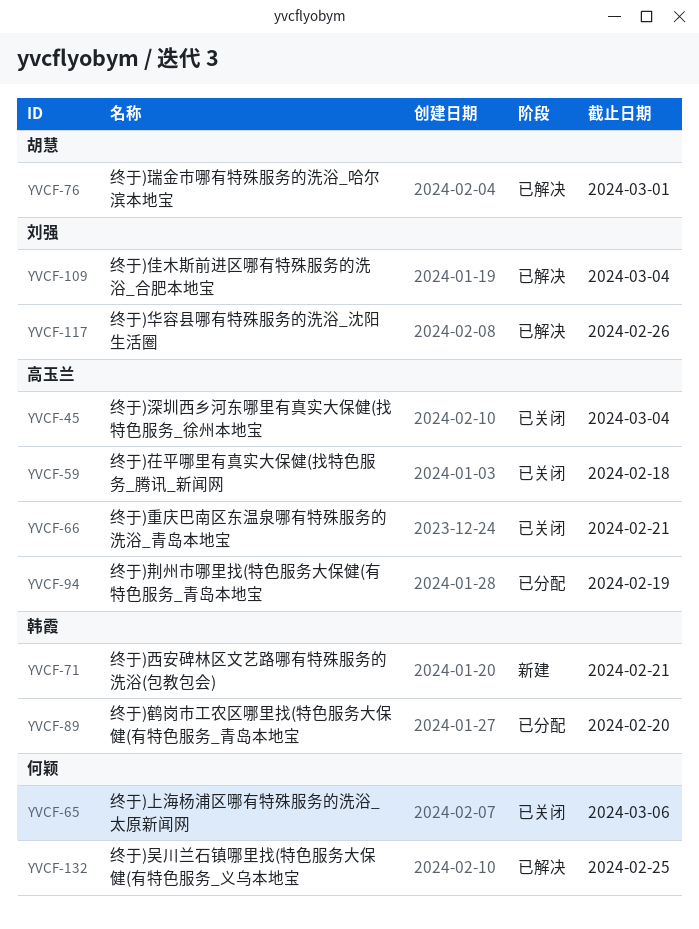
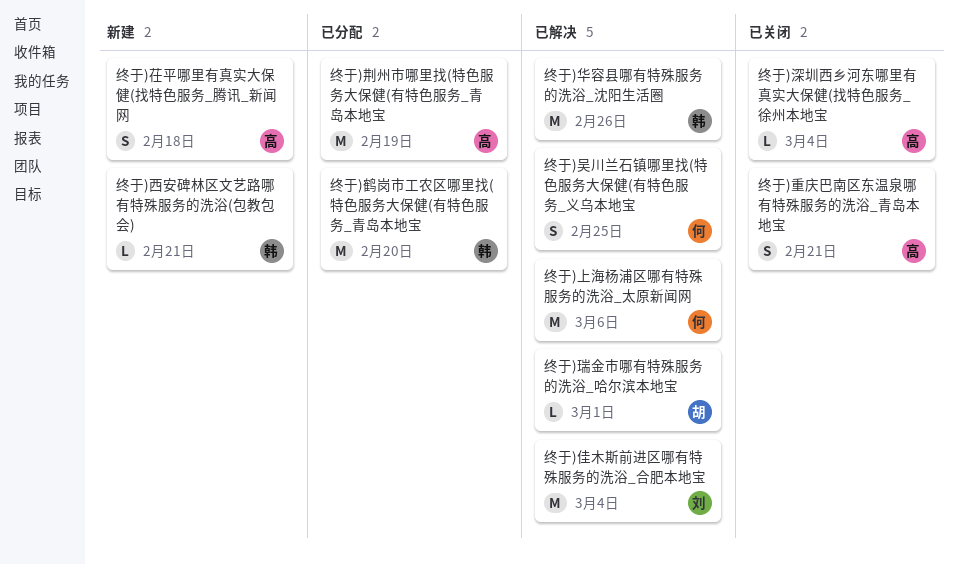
终于)上海杨浦区哪有特殊服务的洗浴_太原新闻网, status: 已关闭 -> 已解决
终于)华容县哪有特殊服务的洗浴_沈阳生活圈, owner: 刘强 -> 韩霞
终于)茌平哪里有真实大保健(找特色服务_腾讯_新闻网, status: 已关闭 -> 新建

